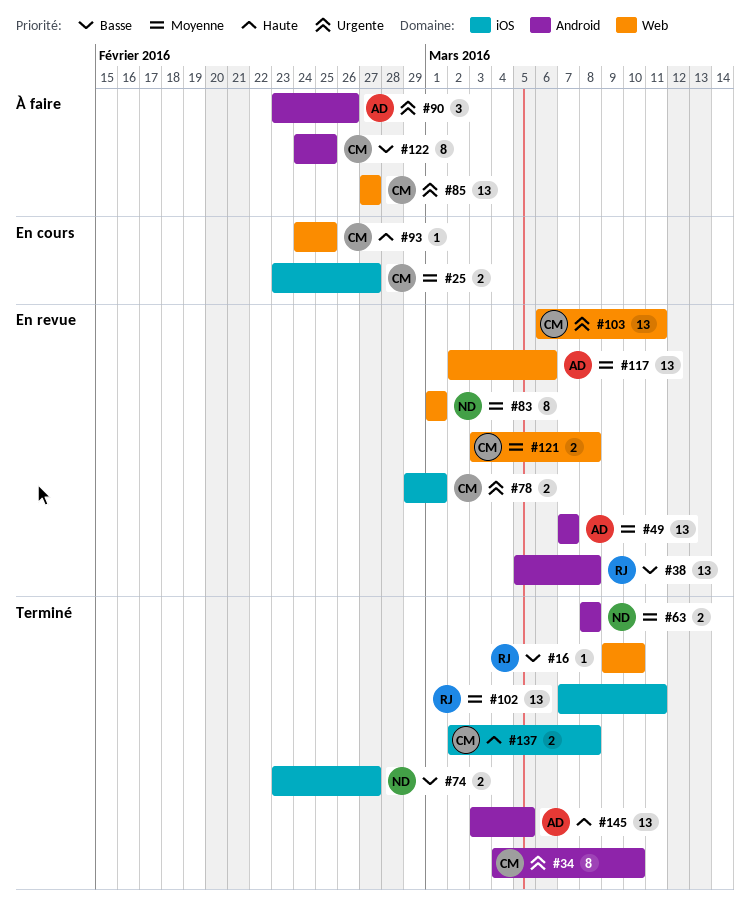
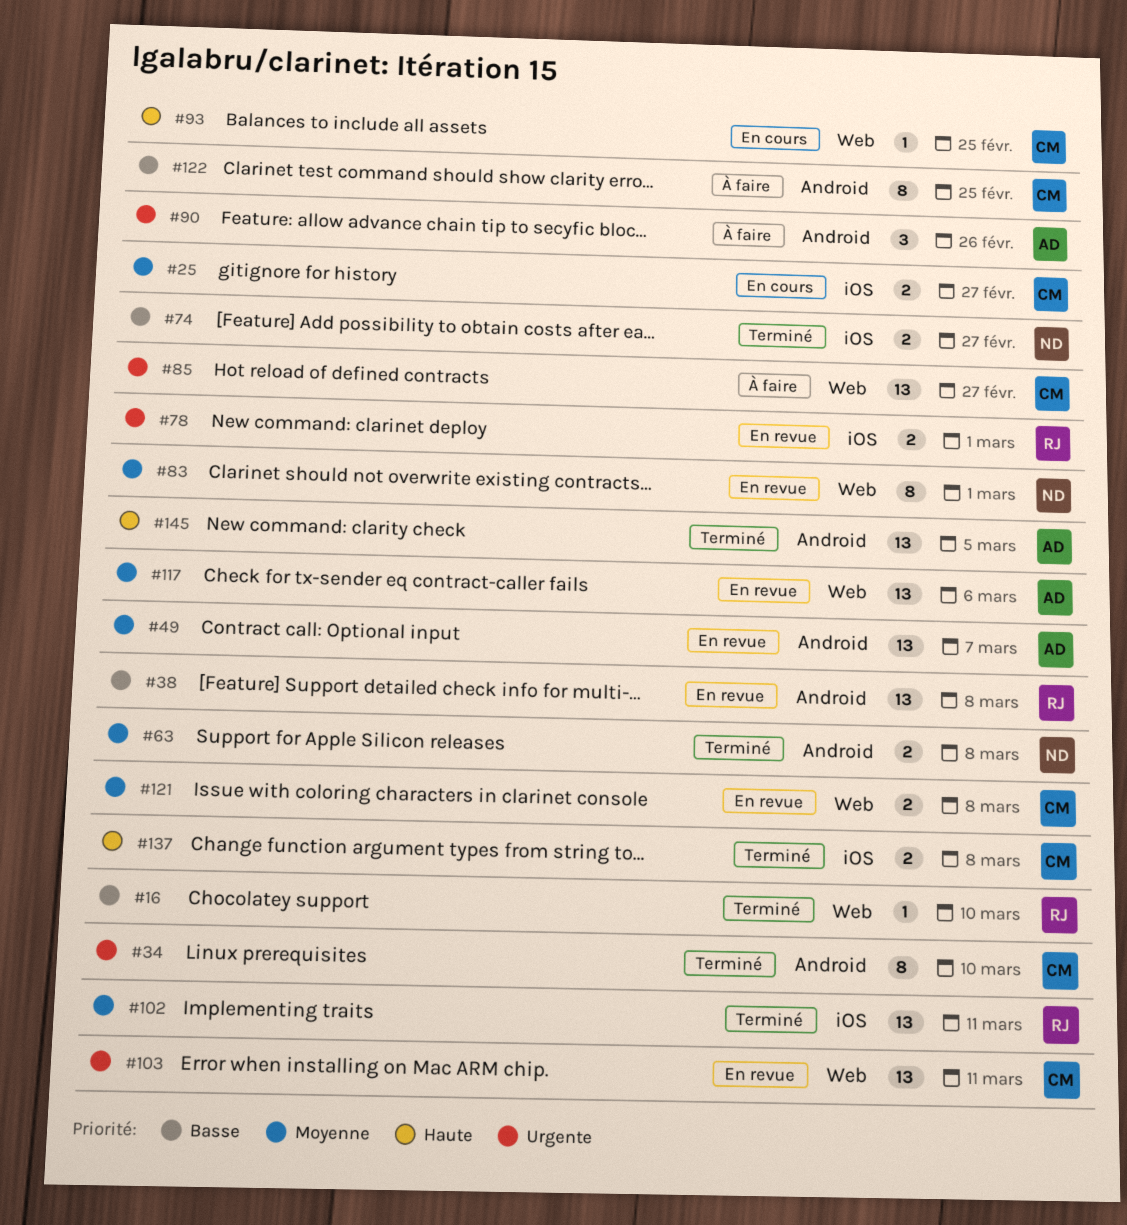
#78, owner: CM -> RJ

